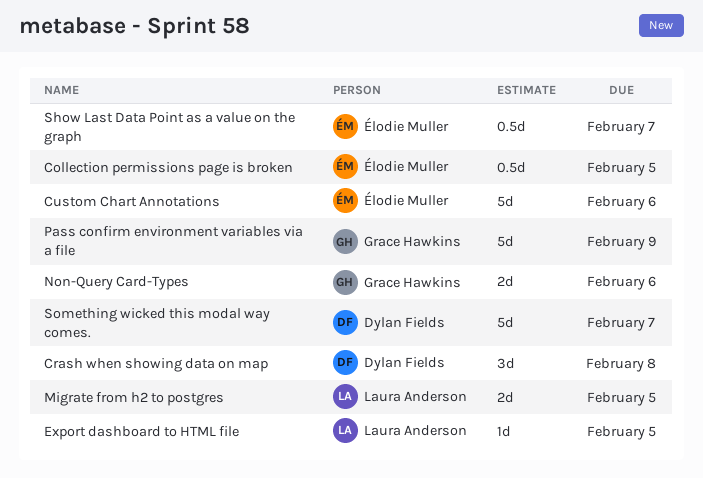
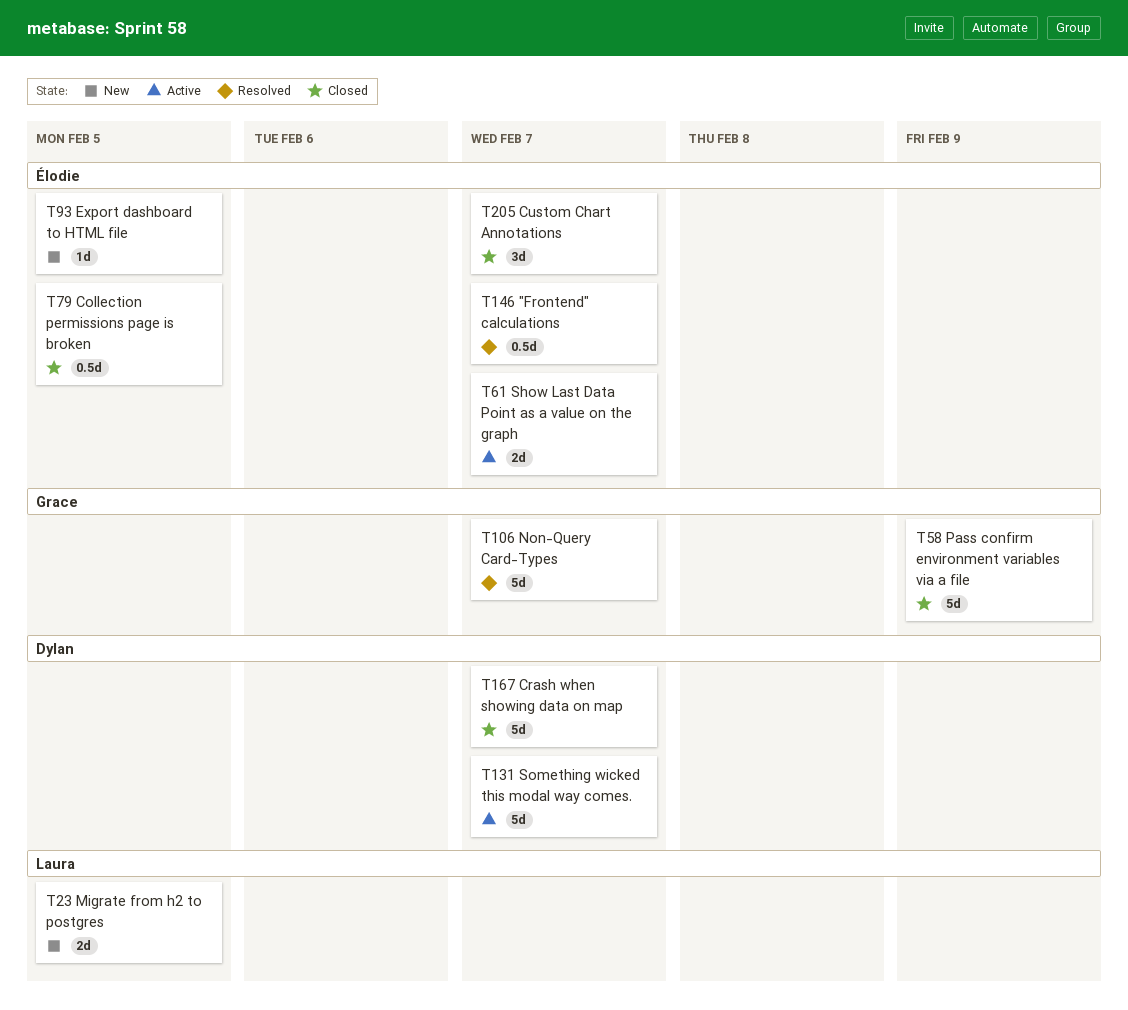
"Frontend" calculations: none -> present
Crash when showing data on map, estimate: 3d -> 5d
Crash when showing data on map, due: Feb 8 -> Feb 7
Custom Chart Annotations, estimate: 5d -> 3d
Custom Chart Annotations, due: Feb 6 -> Feb 7
Export dashboard to HTML file, owner: Laura Anderson -> Élodie Muller
Non-Query Card-Types, estimate: 2d -> 5d
Non-Query Card-Types, due: Feb 6 -> Feb 7
Show Last Data Point as a value on the graph, estimate: 0.5d -> 2d

